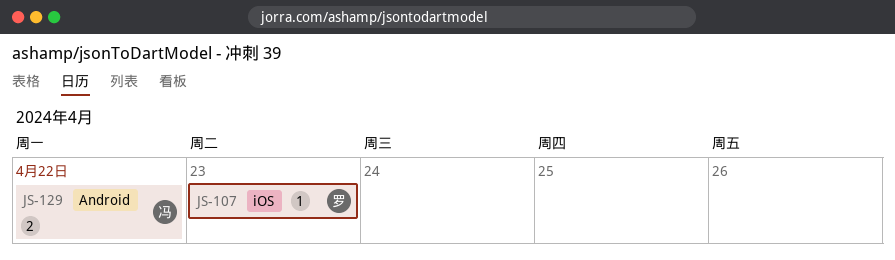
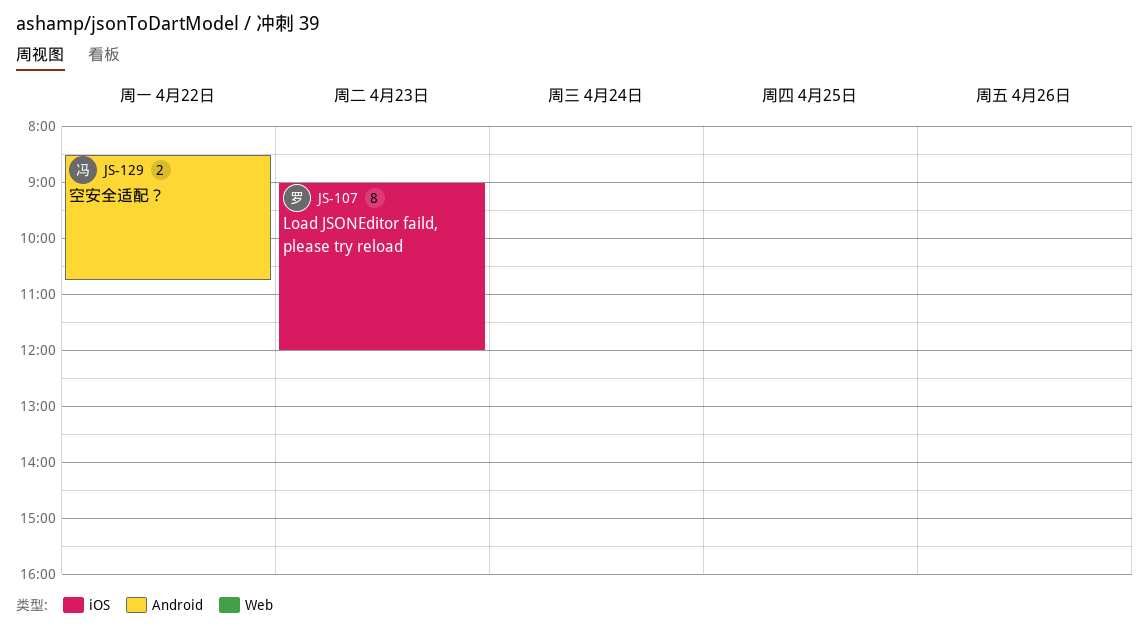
JS-107, estimate: 1 -> 8

